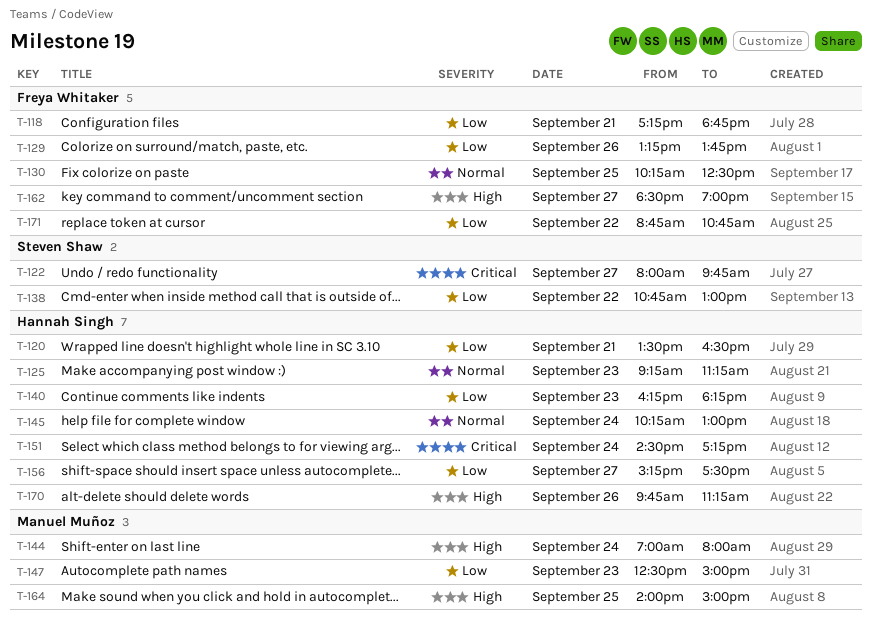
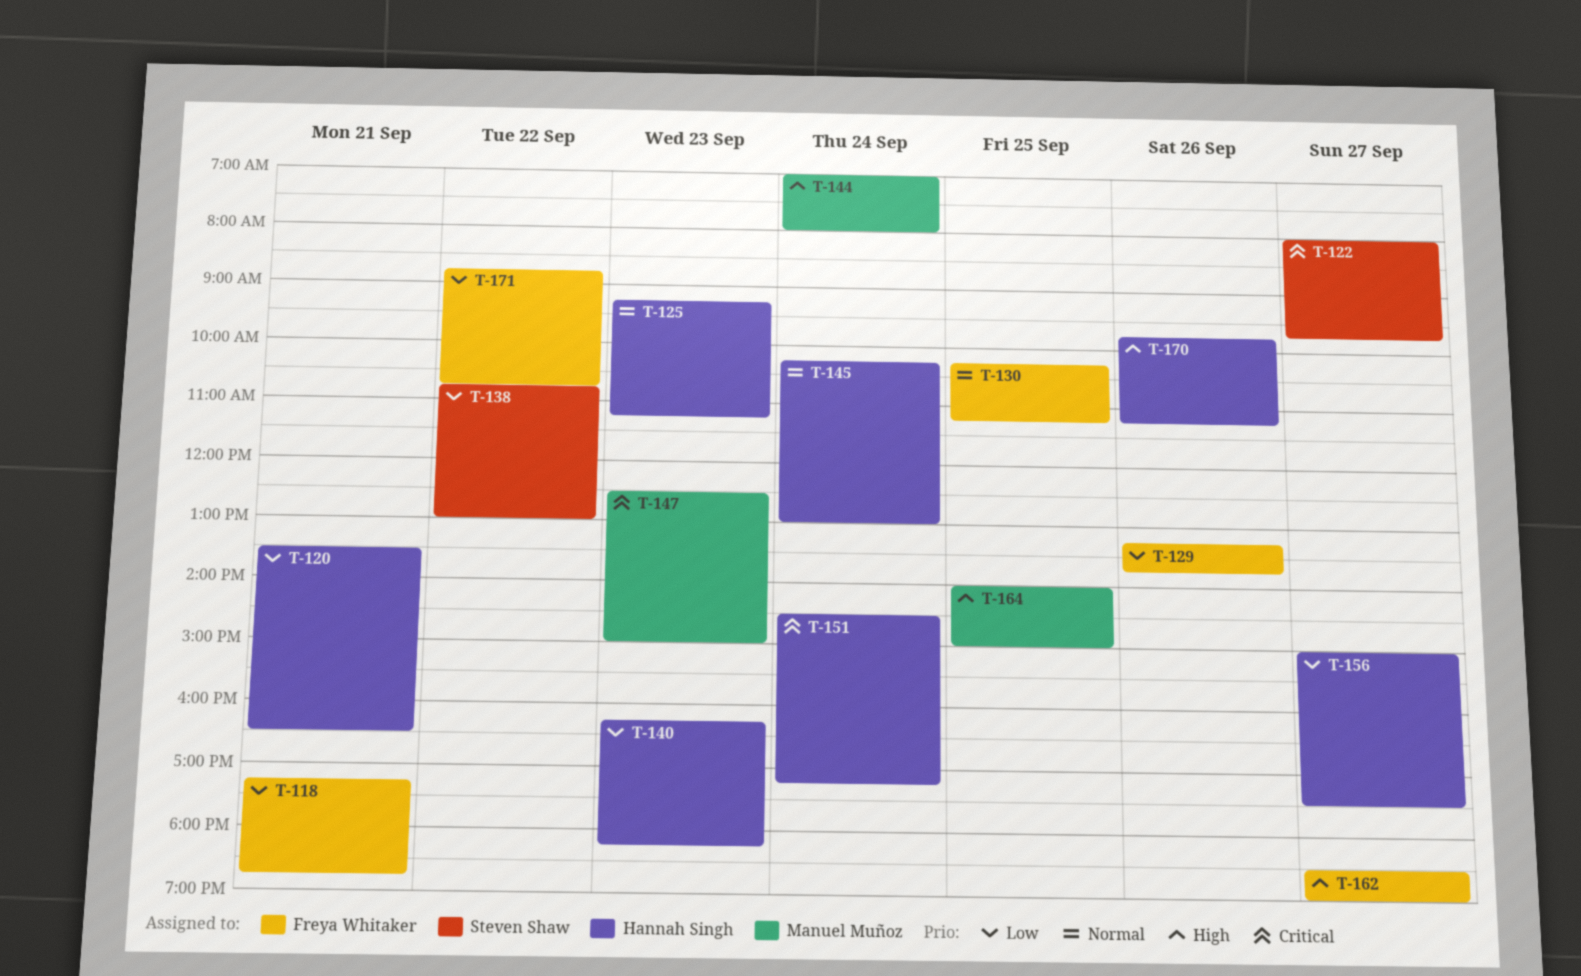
T-130, ends: 12:30 -> 11:15
T-147, priority: Low -> Critical
T-156, begins: 15:15 -> 15:00

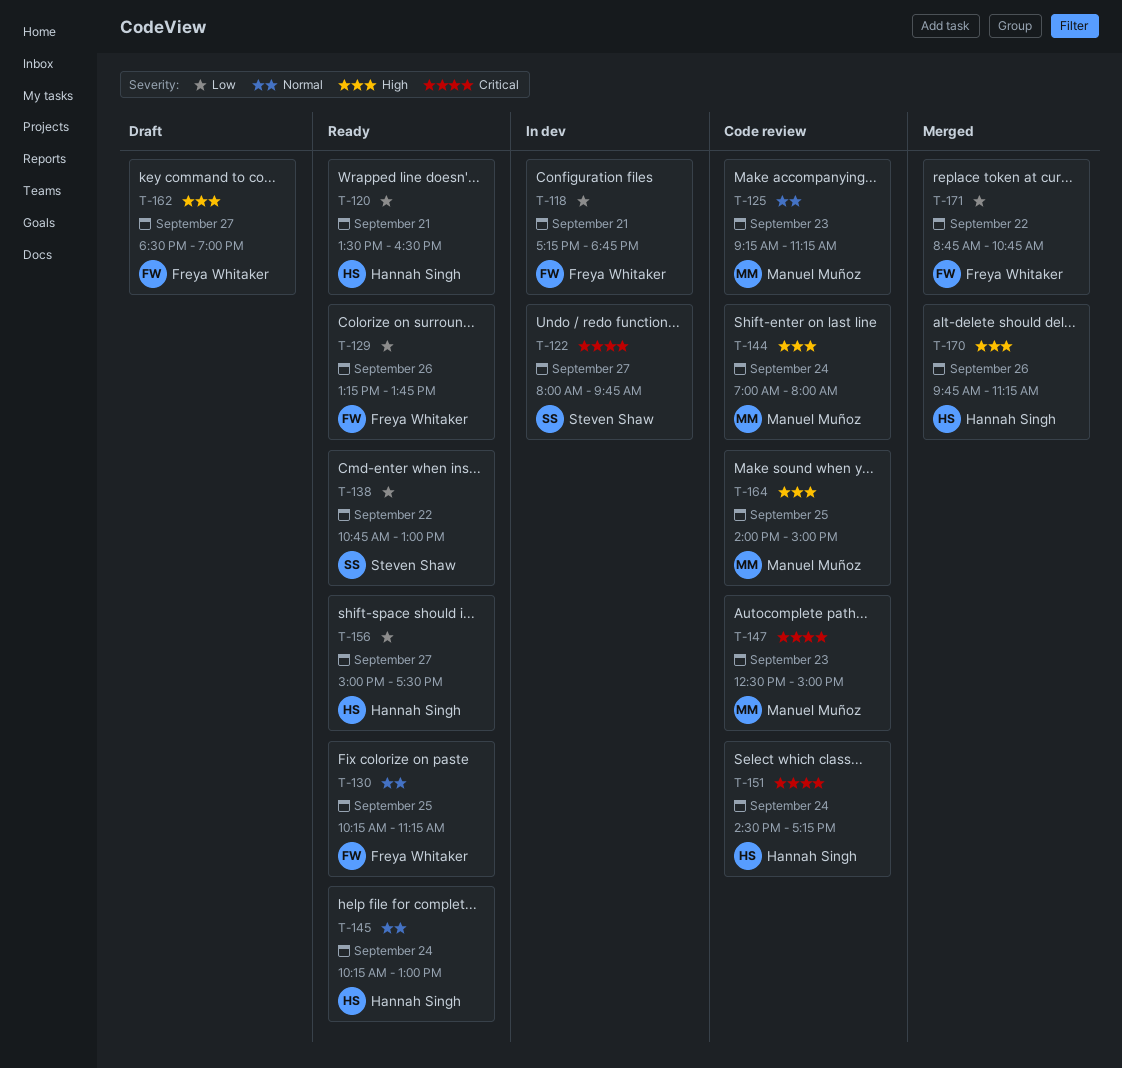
T-125, owner: Hannah Singh -> Manuel Muñoz
T-140: present -> none

